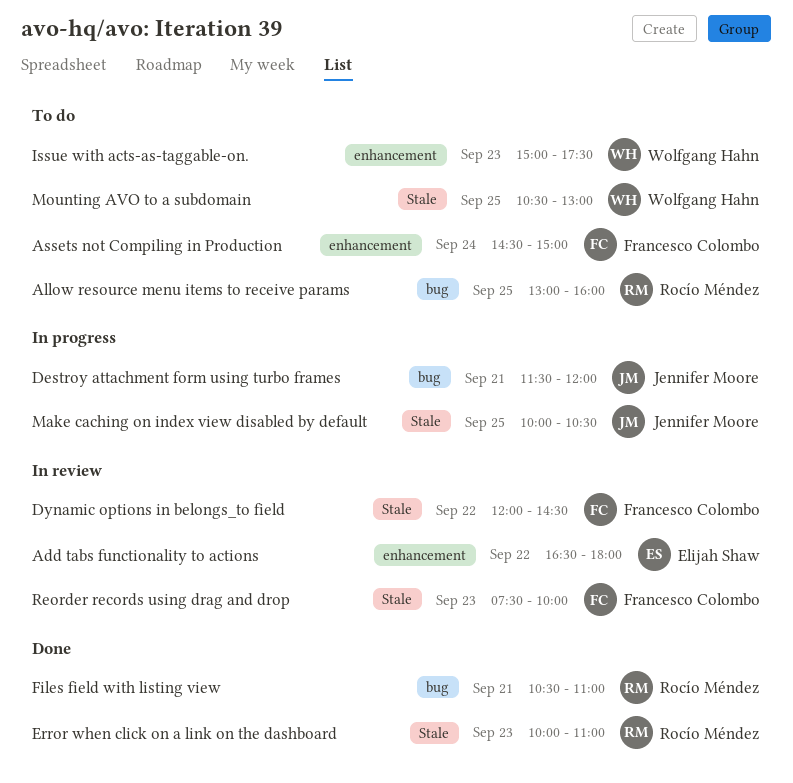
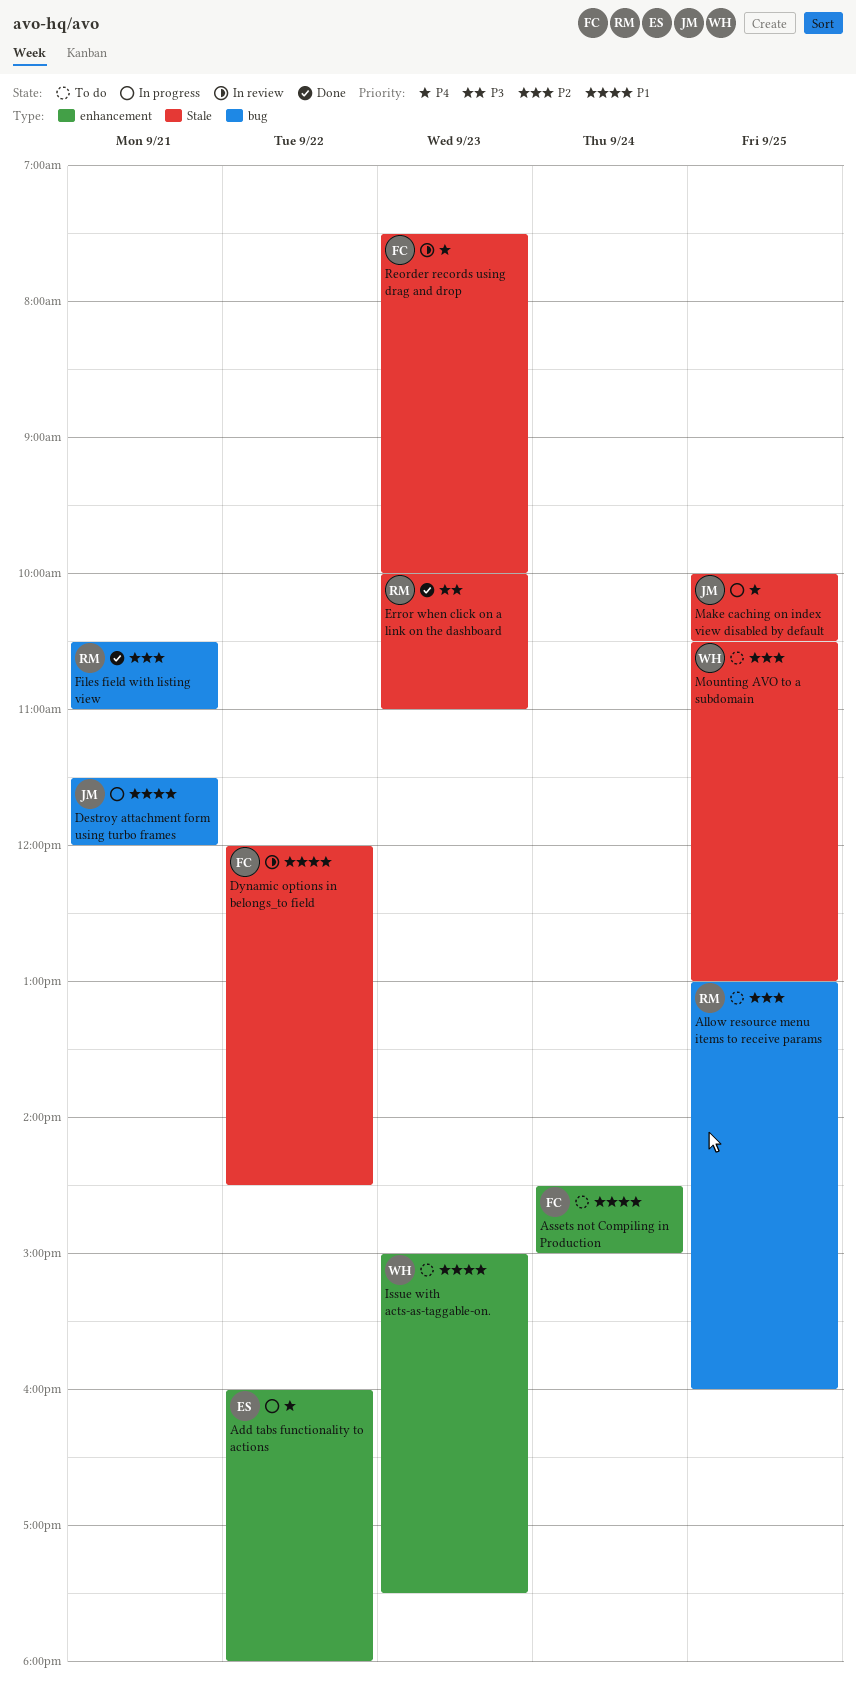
Add tabs functionality to actions, status: In review -> In progress
Add tabs functionality to actions, begins: 16:30 -> 16:00

